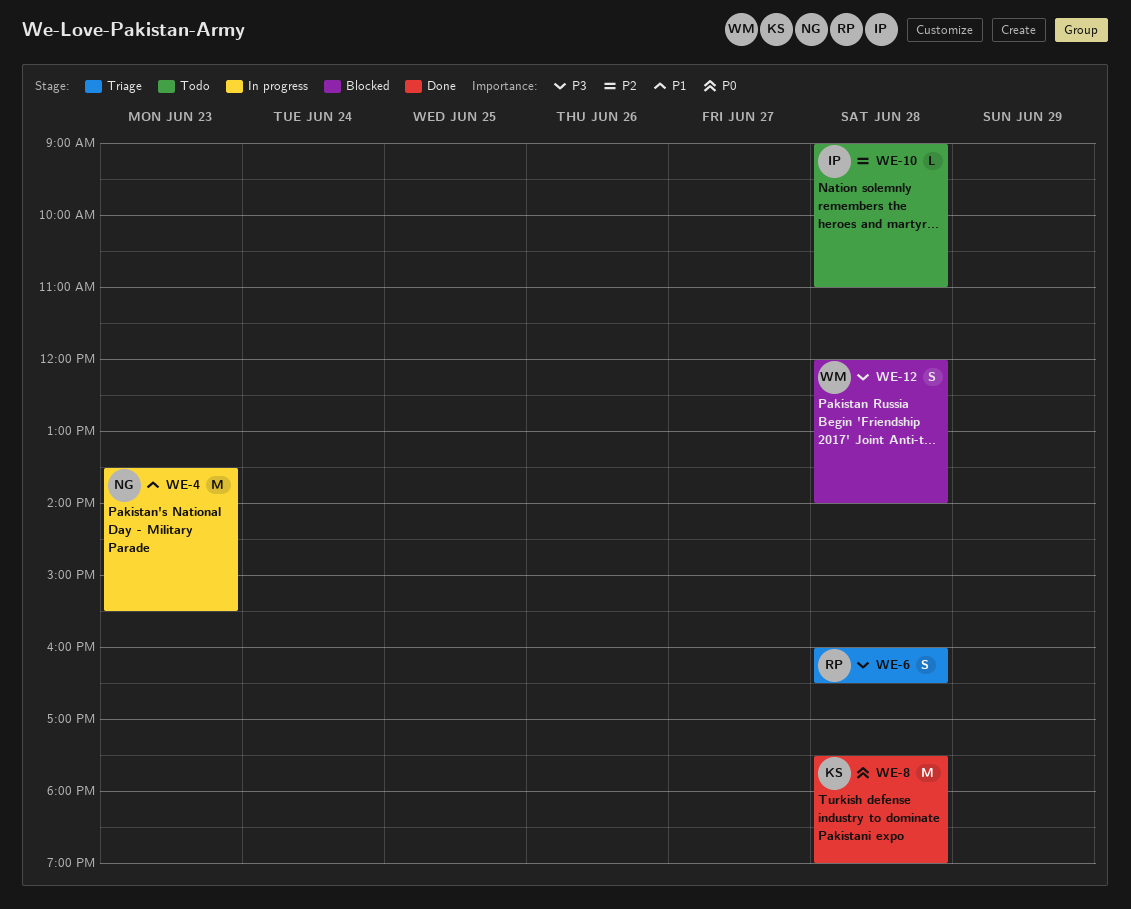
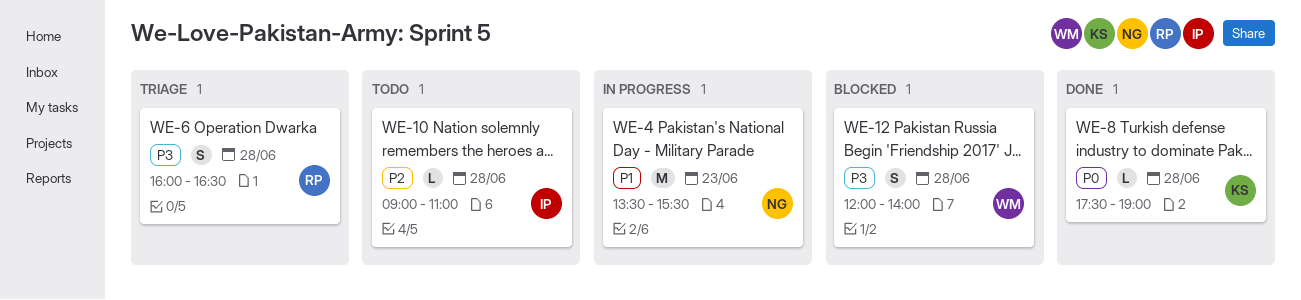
WE-8, estimate: M -> L

